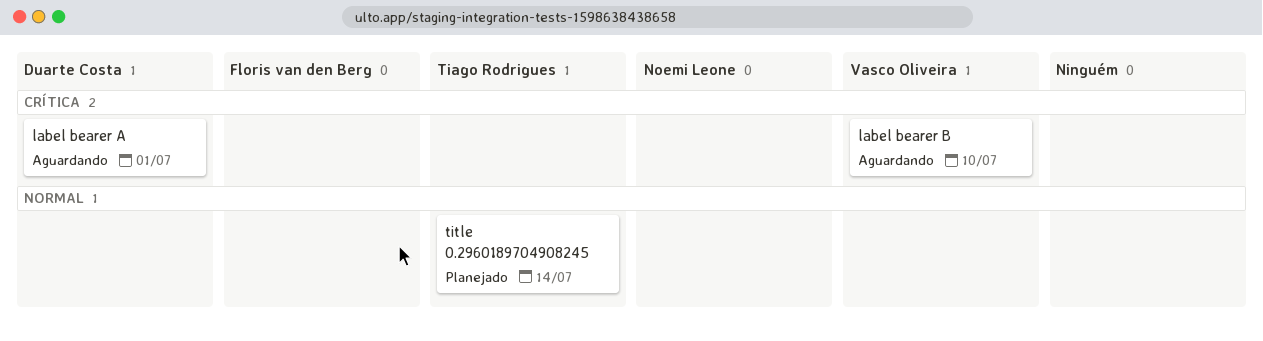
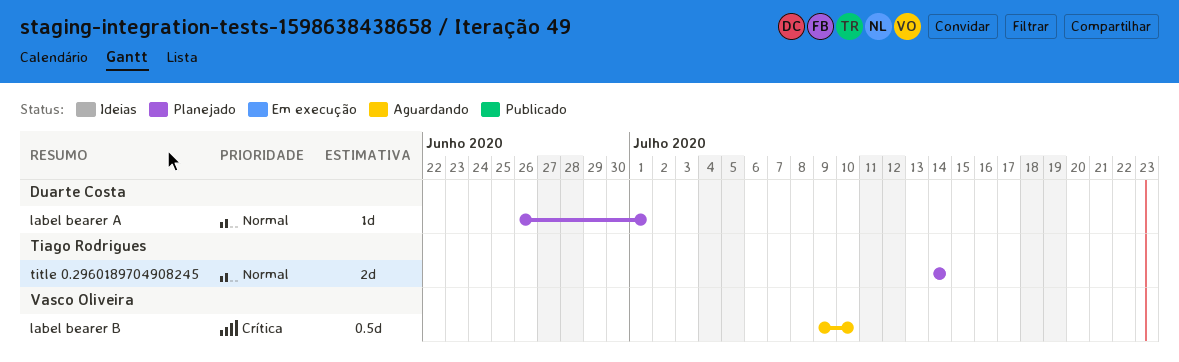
label bearer A, status: Aguardando -> Planejado
label bearer A, priority: Crítica -> Normal

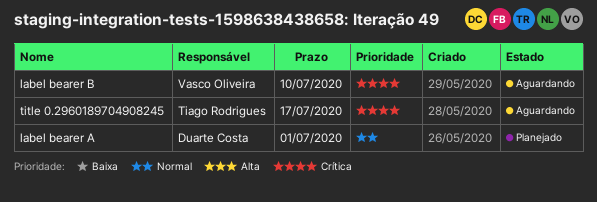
title 0.2960189704908245, status: Planejado -> Aguardando
title 0.2960189704908245, priority: Normal -> Crítica
title 0.2960189704908245, due: Jul 14 -> Jul 17

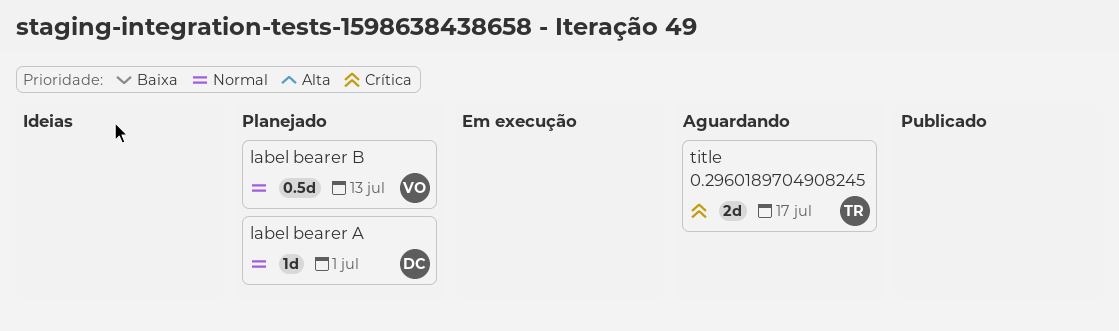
label bearer B, status: Aguardando -> Planejado
label bearer B, priority: Crítica -> Normal
label bearer B, due: Jul 10 -> Jul 13

